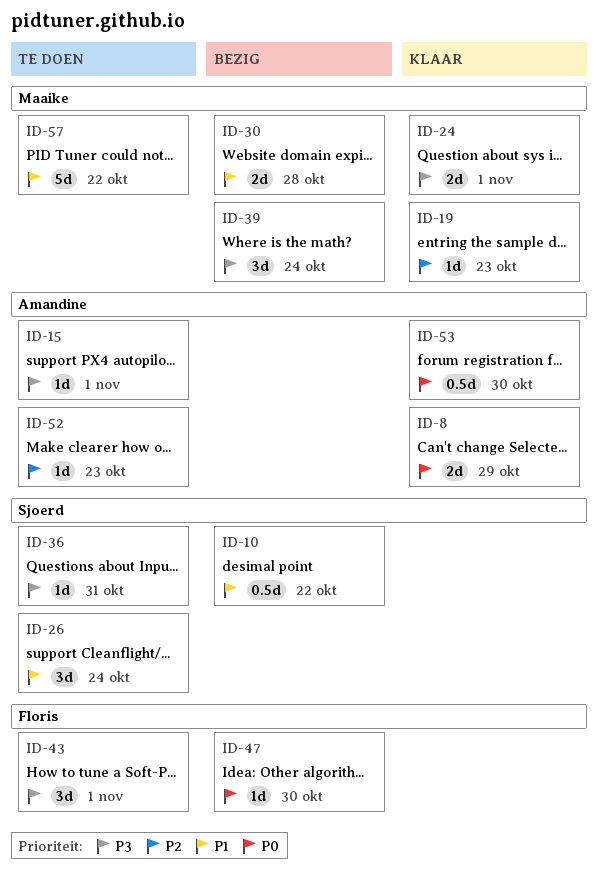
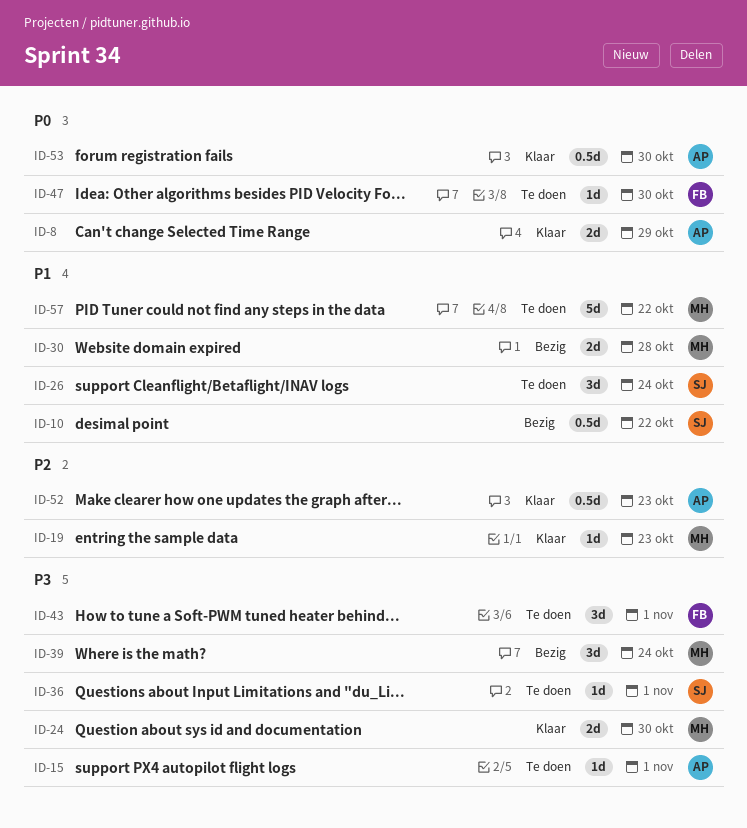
ID-24, due: Nov 1 -> Oct 30
ID-36, due: Oct 31 -> Nov 1
ID-47, status: Bezig -> Te doen
ID-52, status: Te doen -> Klaar
ID-52, estimate: 1d -> 0.5d

